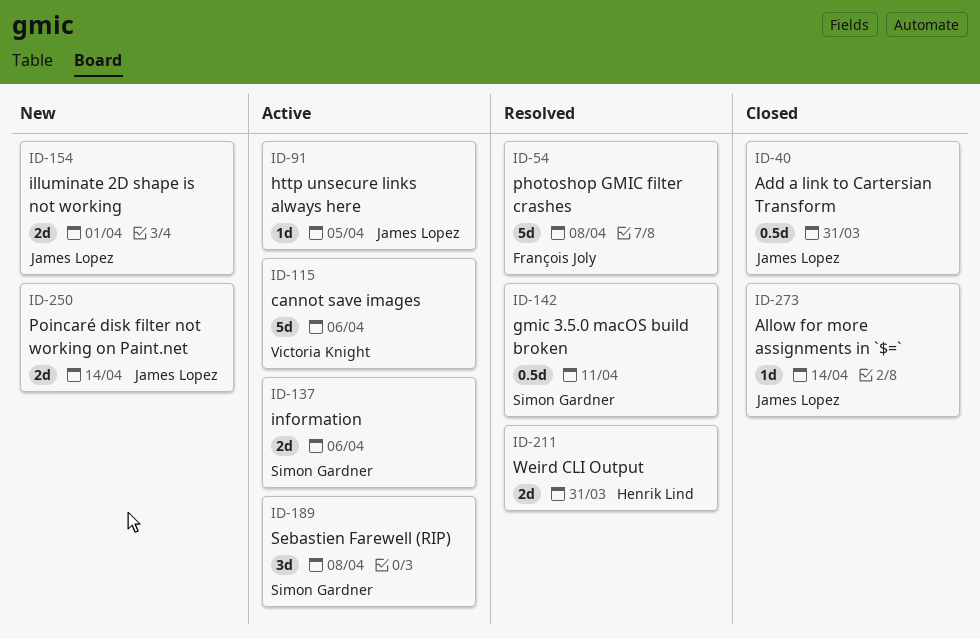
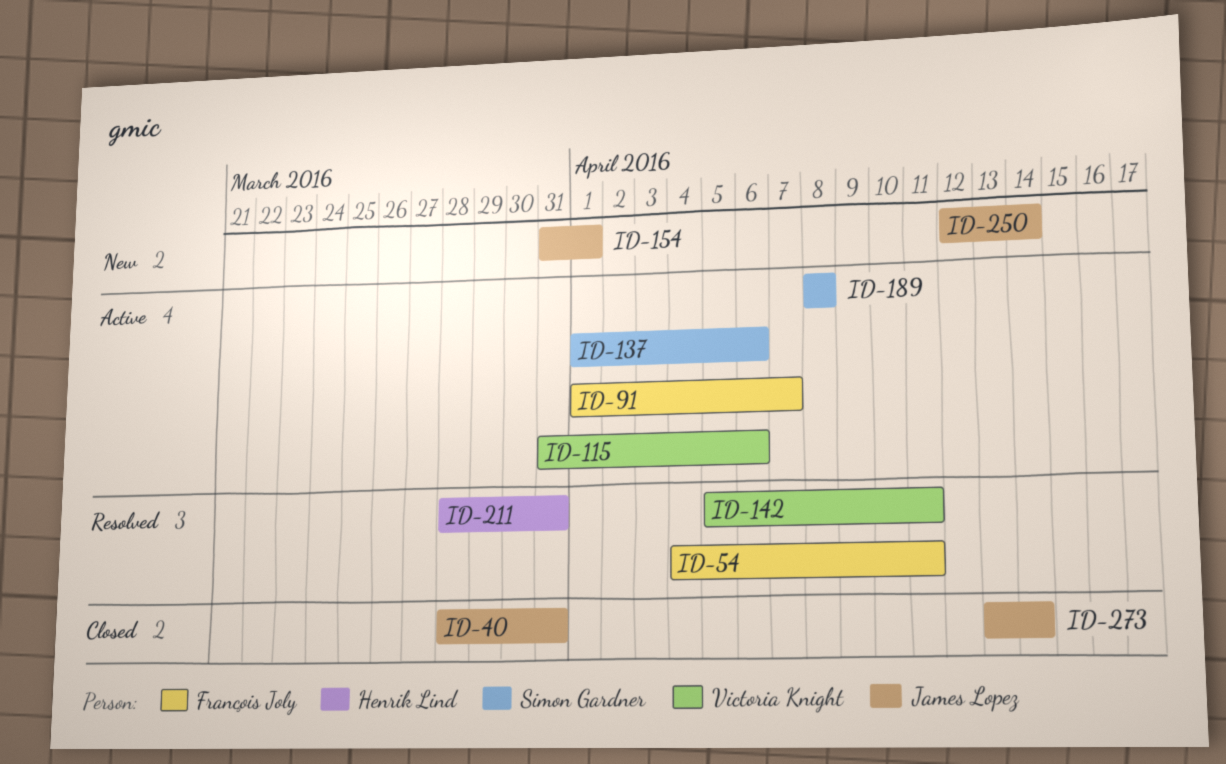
ID-54, due: Apr 8 -> Apr 11
ID-91, owner: James Lopez -> François Joly
ID-91, due: Apr 5 -> Apr 7
ID-142, owner: Simon Gardner -> Victoria Knight

